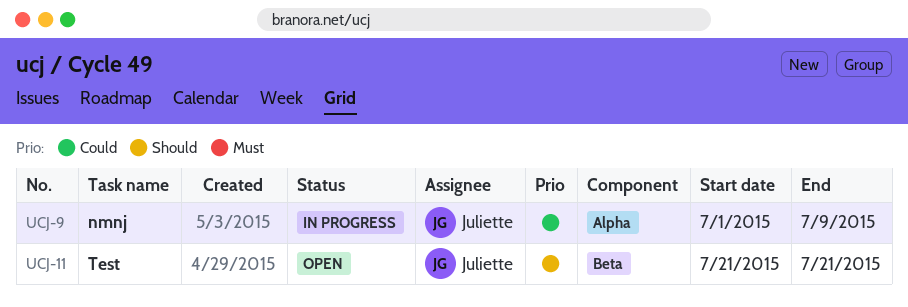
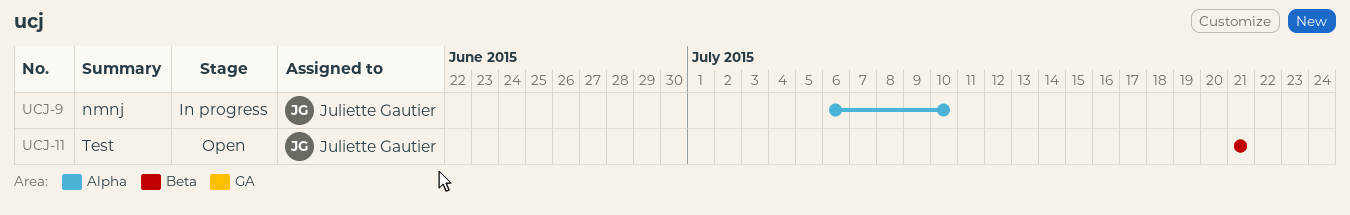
UCJ-9, start: Jul 1 -> Jul 6
UCJ-9, due: Jul 9 -> Jul 10

